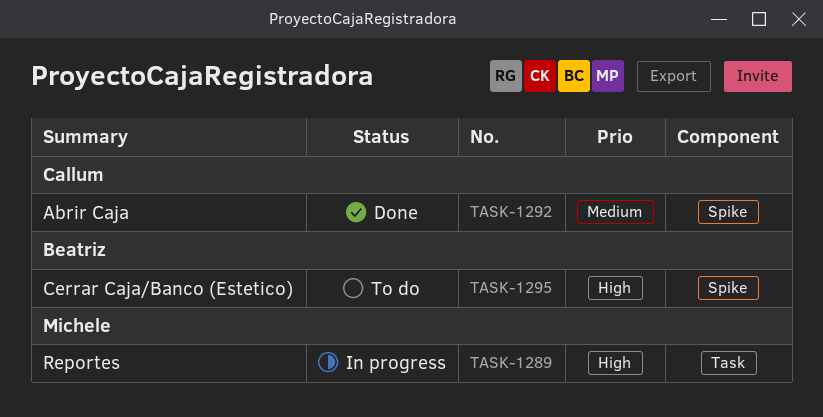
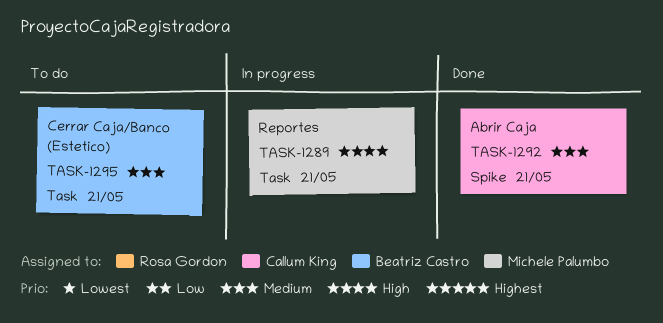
TASK-1295, priority: High -> Medium
TASK-1295, label: Spike -> Task

